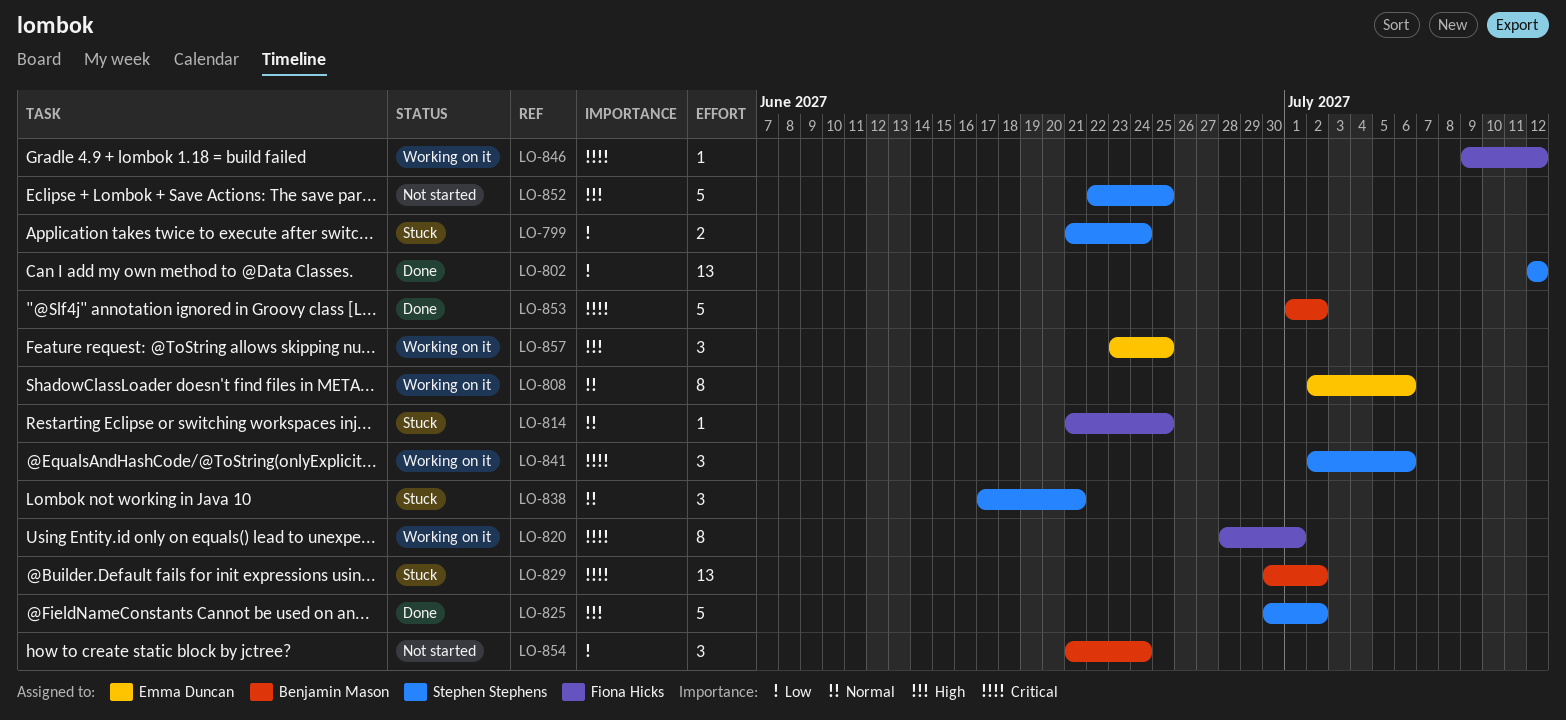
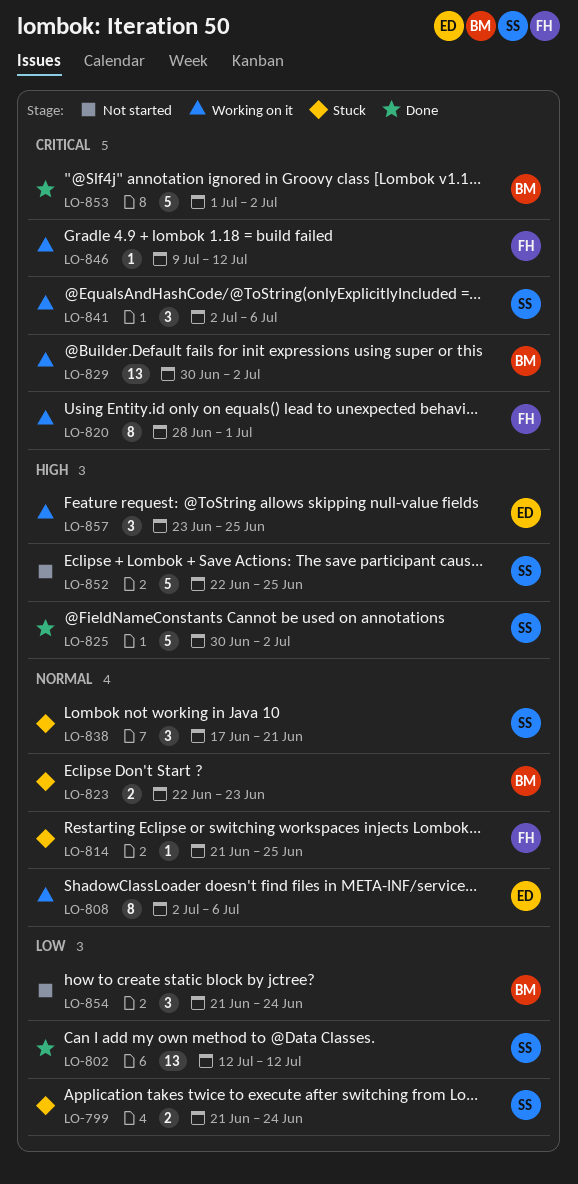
LO-823: none -> present
LO-829, status: Stuck -> Working on it

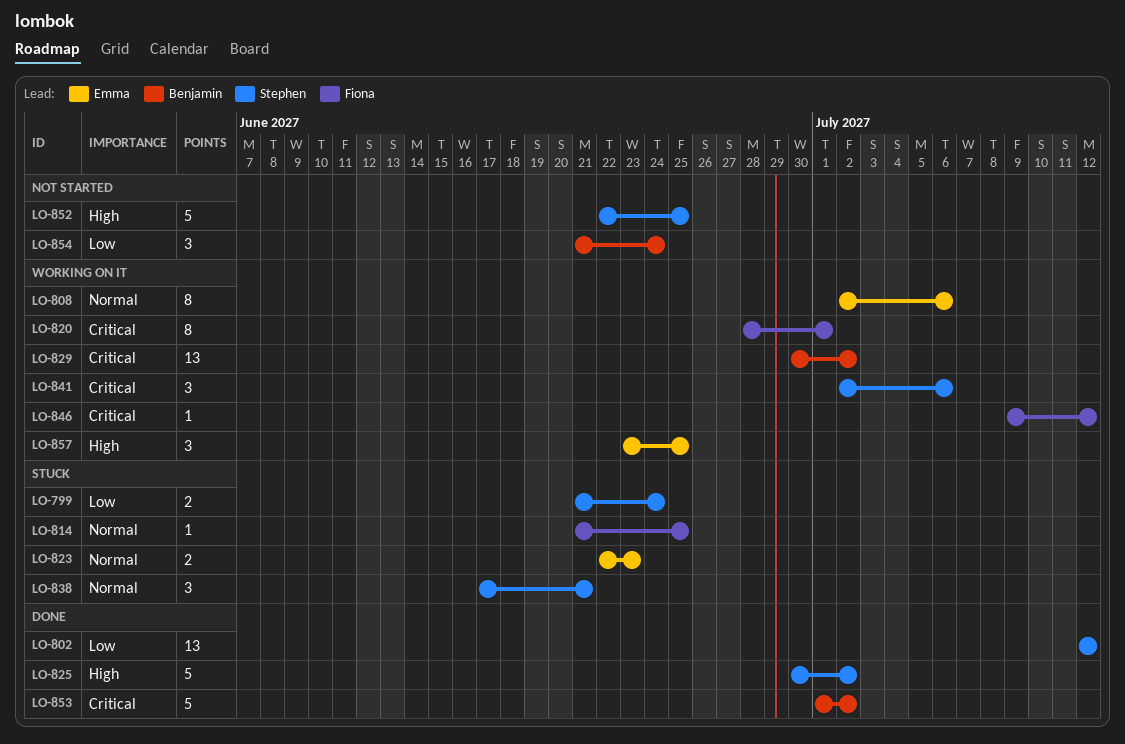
LO-823, owner: Benjamin -> Emma

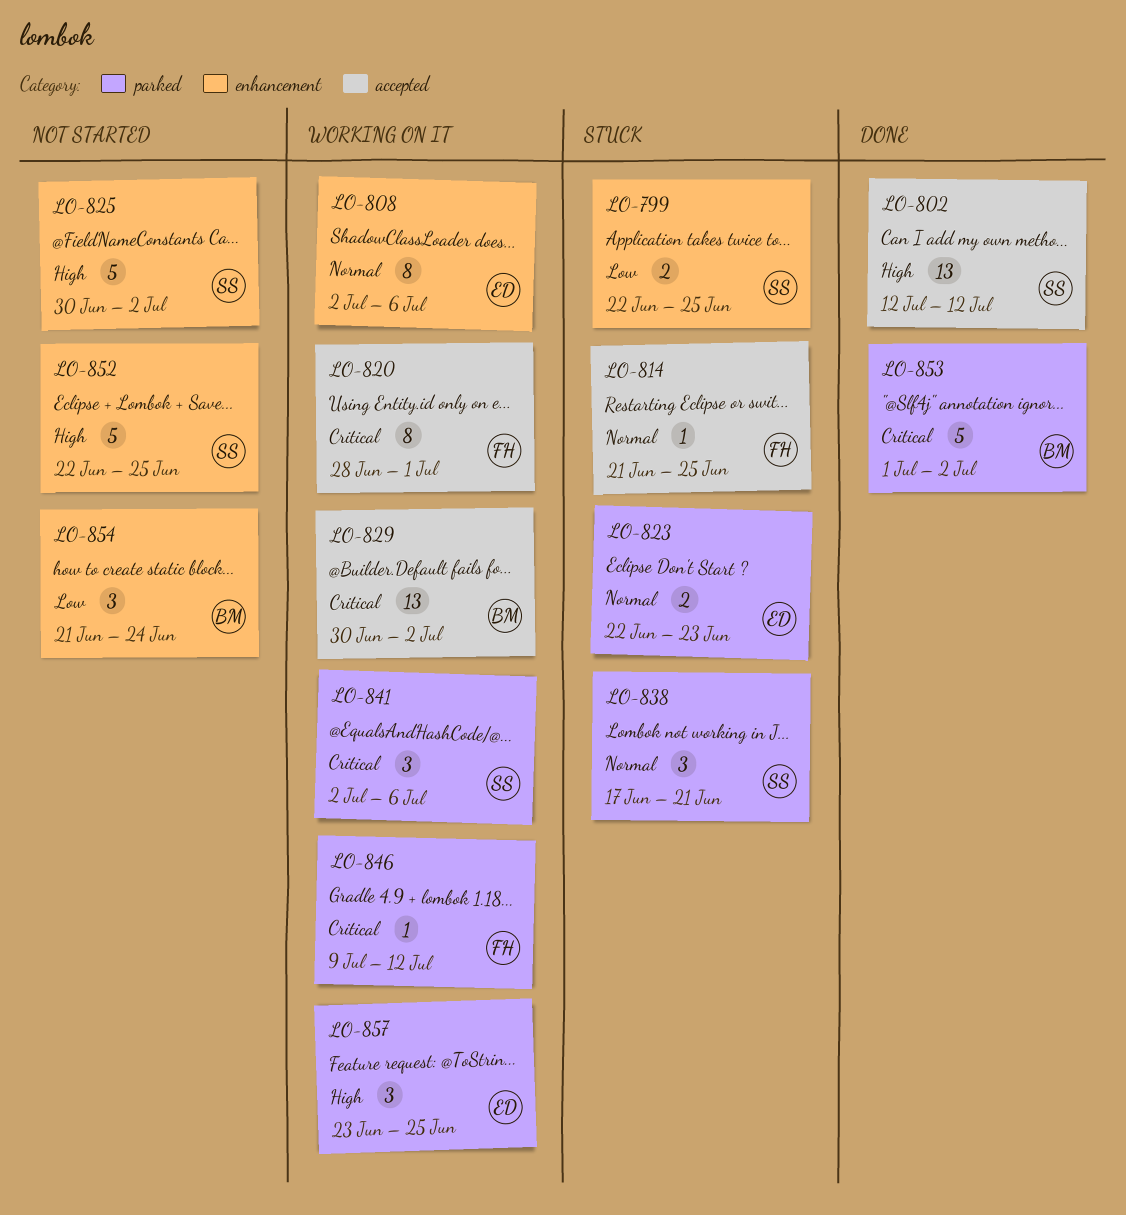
LO-799, start: Jun 21 -> Jun 22
LO-799, due: Jun 24 -> Jun 25
LO-802, priority: Low -> High
LO-825, status: Done -> Not started

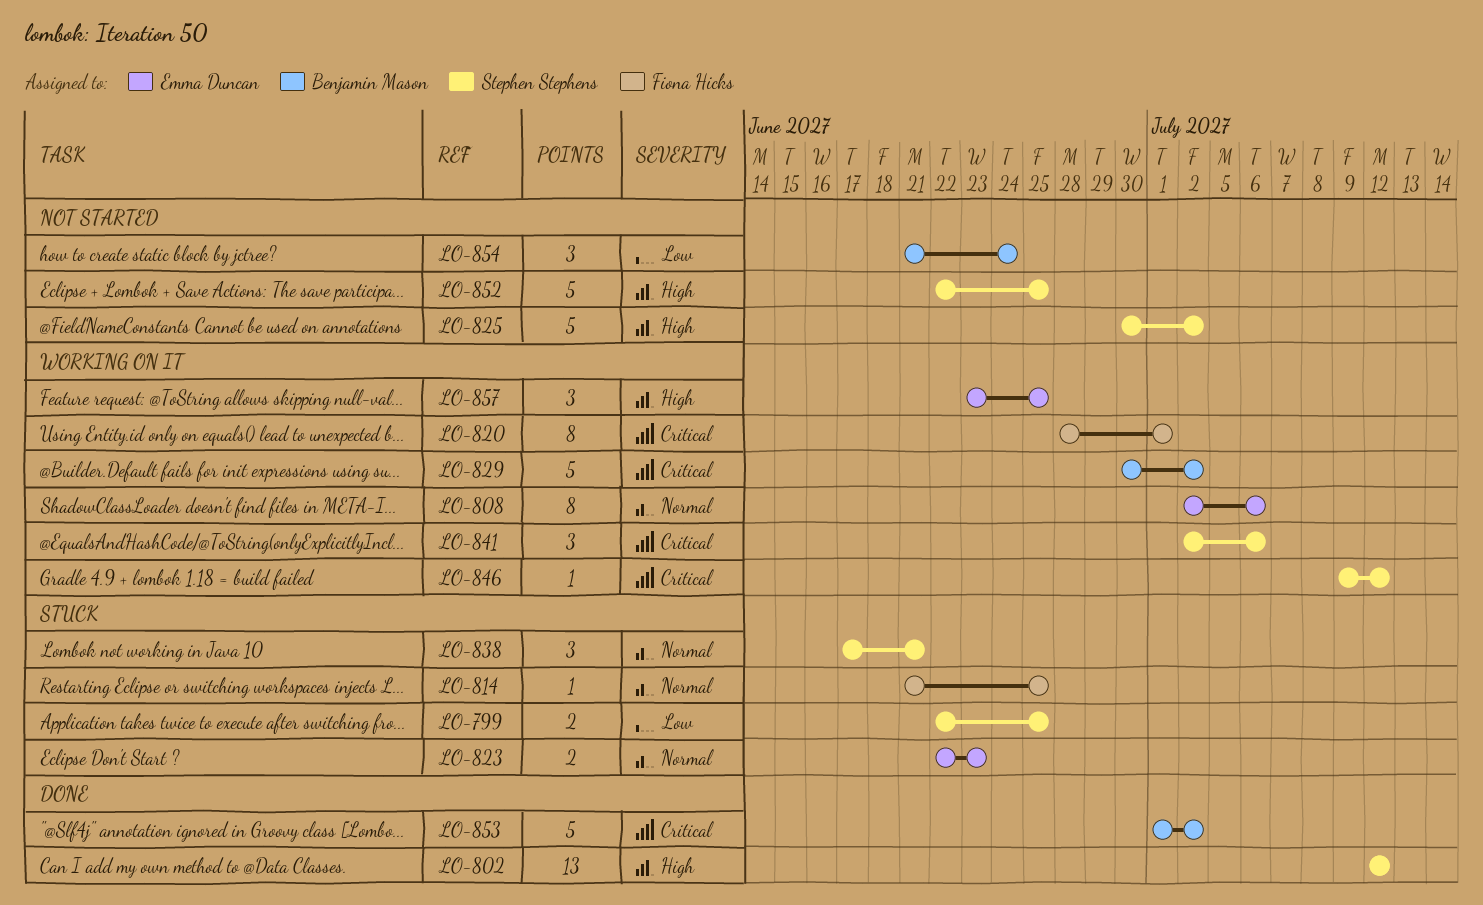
LO-829, estimate: 13 -> 5
LO-846, owner: Fiona Hicks -> Stephen Stephens

